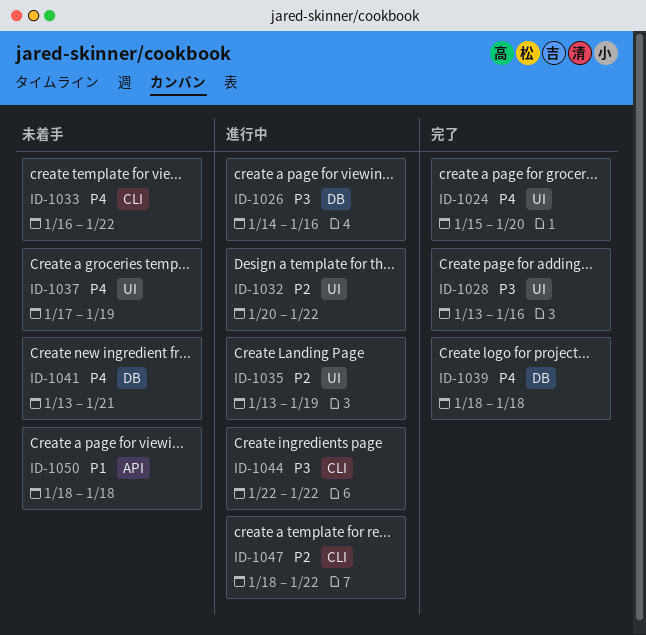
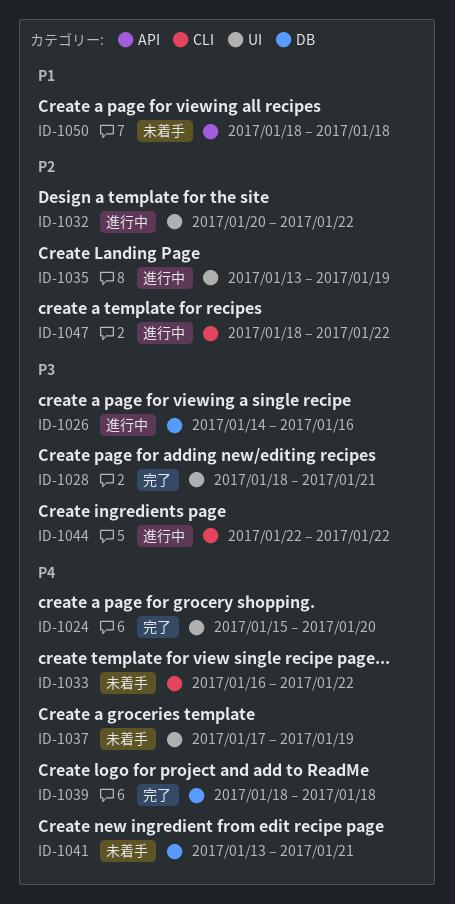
ID-1028, start: Jan 13 -> Jan 18
ID-1028, due: Jan 16 -> Jan 21

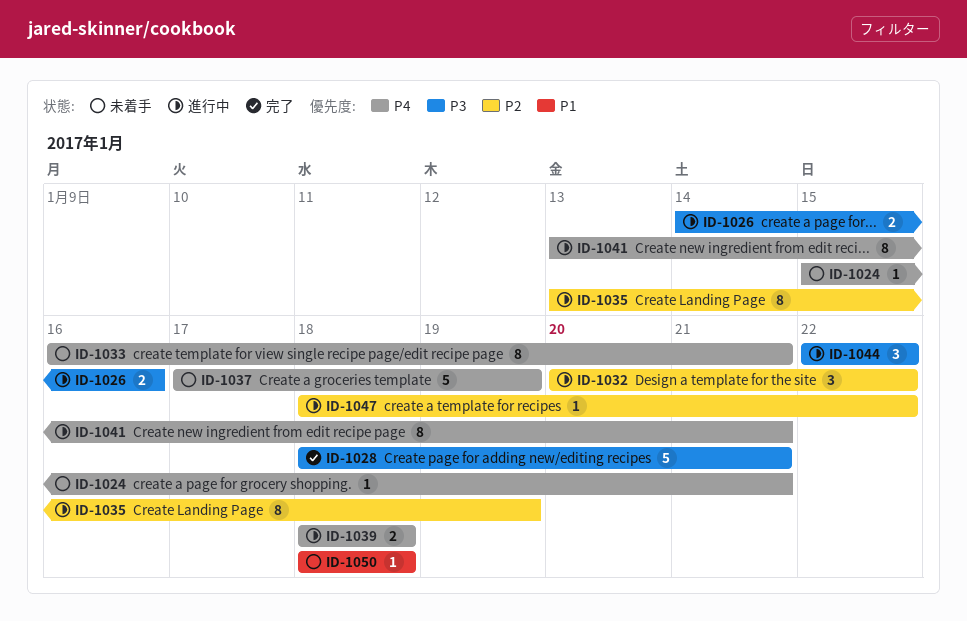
ID-1024, status: 完了 -> 未着手
ID-1024, due: Jan 20 -> Jan 21
ID-1033, due: Jan 22 -> Jan 21
ID-1039, status: 完了 -> 進行中
ID-1041, status: 未着手 -> 進行中

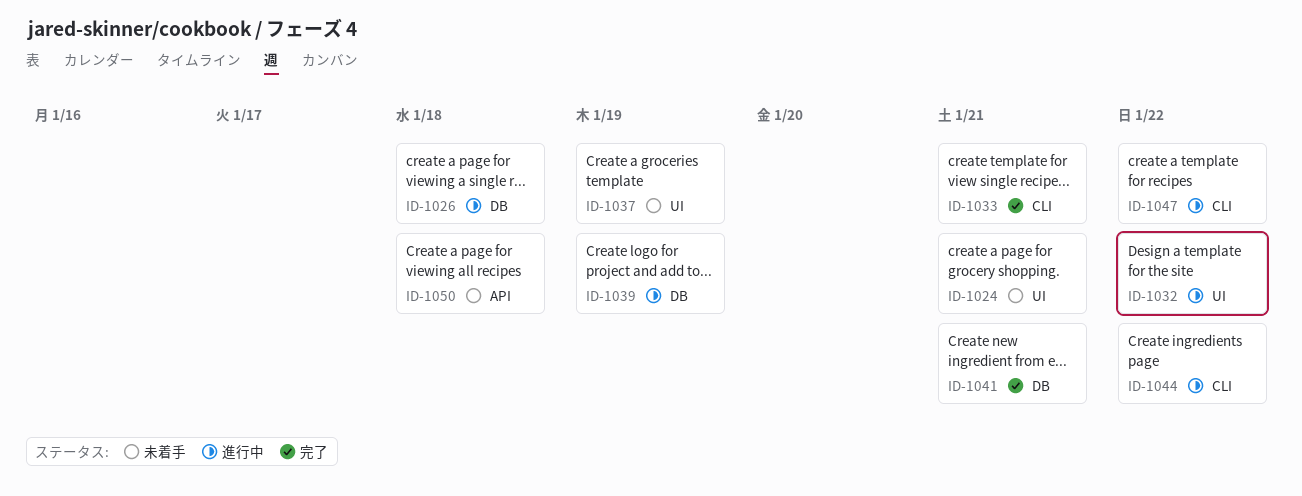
ID-1026, due: Jan 16 -> Jan 18
ID-1028: present -> none
ID-1033, status: 未着手 -> 完了
ID-1035: present -> none
ID-1039, due: Jan 18 -> Jan 19
ID-1041, status: 進行中 -> 完了

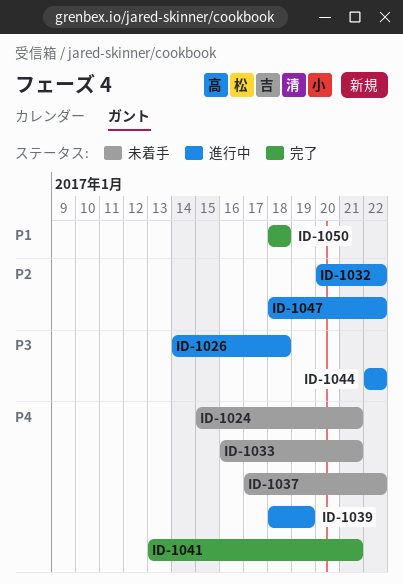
ID-1033, status: 完了 -> 未着手
ID-1037, due: Jan 19 -> Jan 22
ID-1050, status: 未着手 -> 完了

